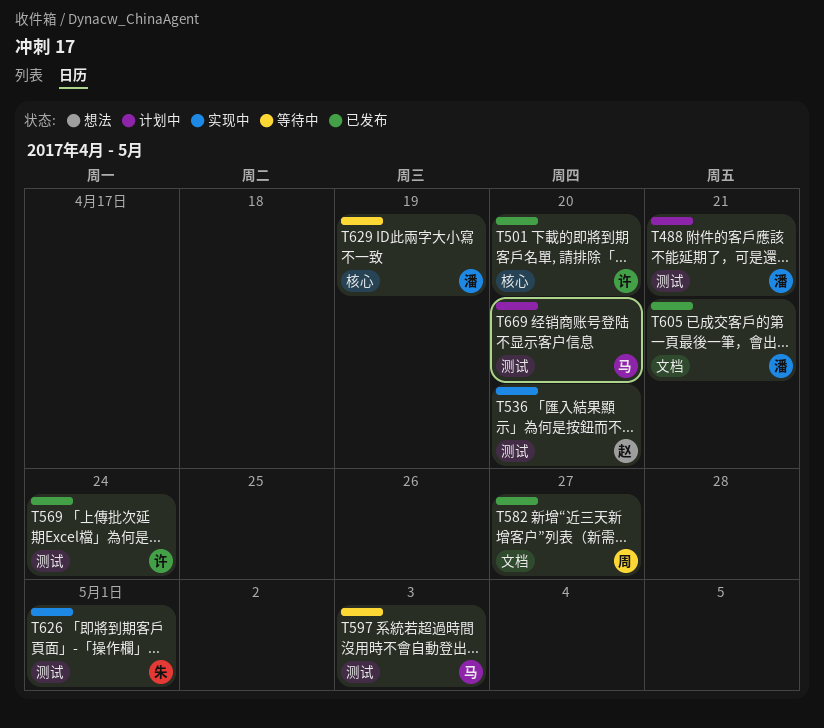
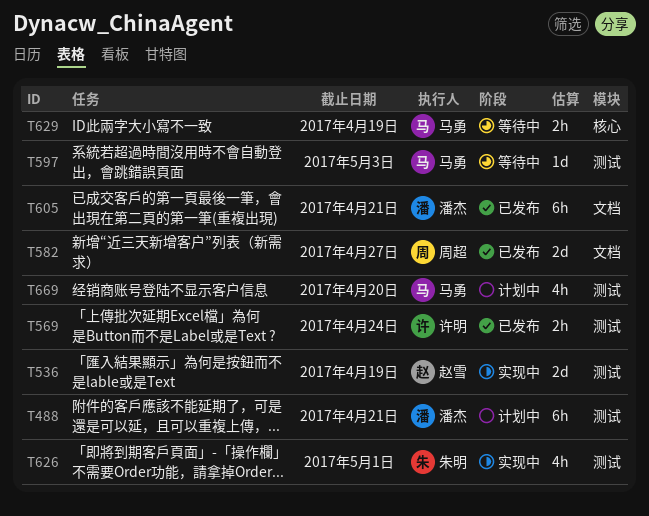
T501: present -> none
T536, due: Apr 20 -> Apr 19
T629, owner: 潘杰 -> 马勇

